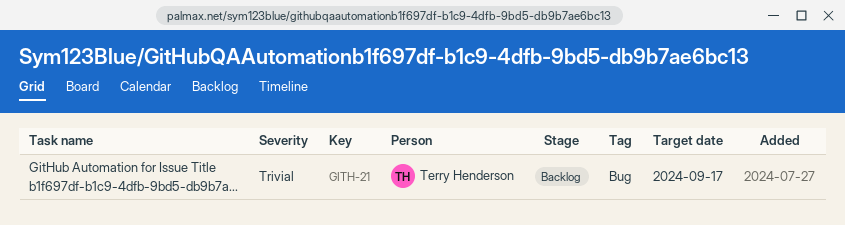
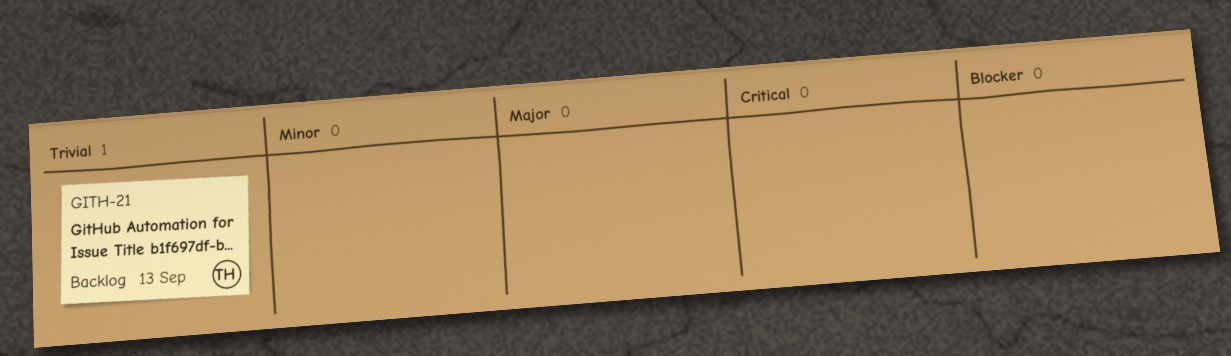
GITH-21, due: Sep 17 -> Sep 13

